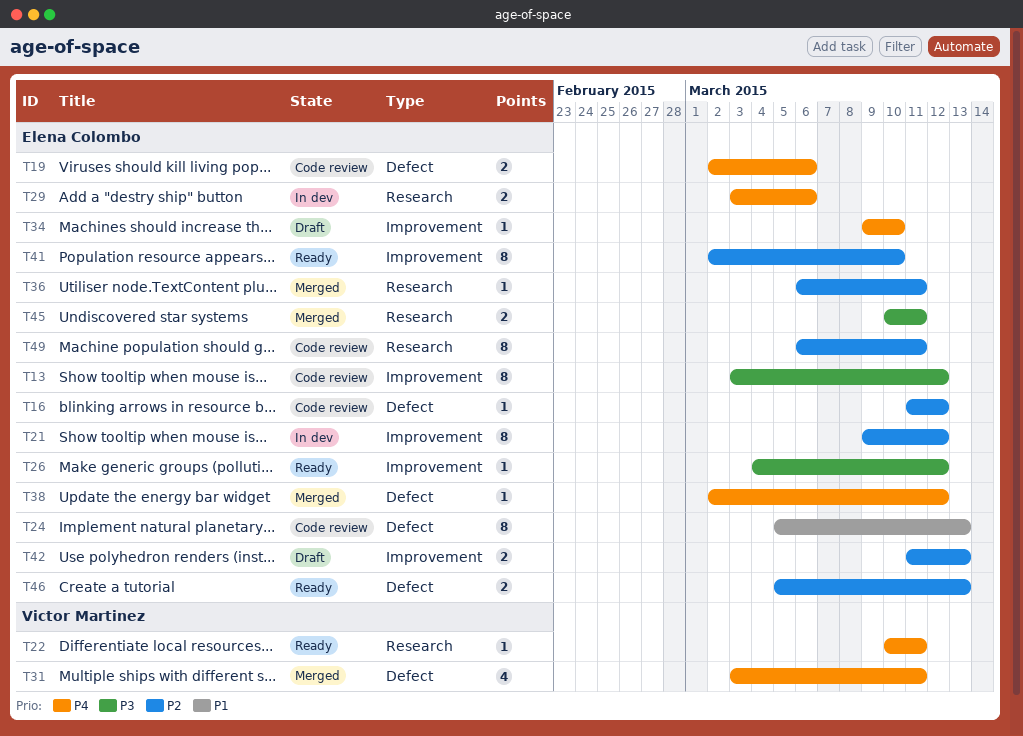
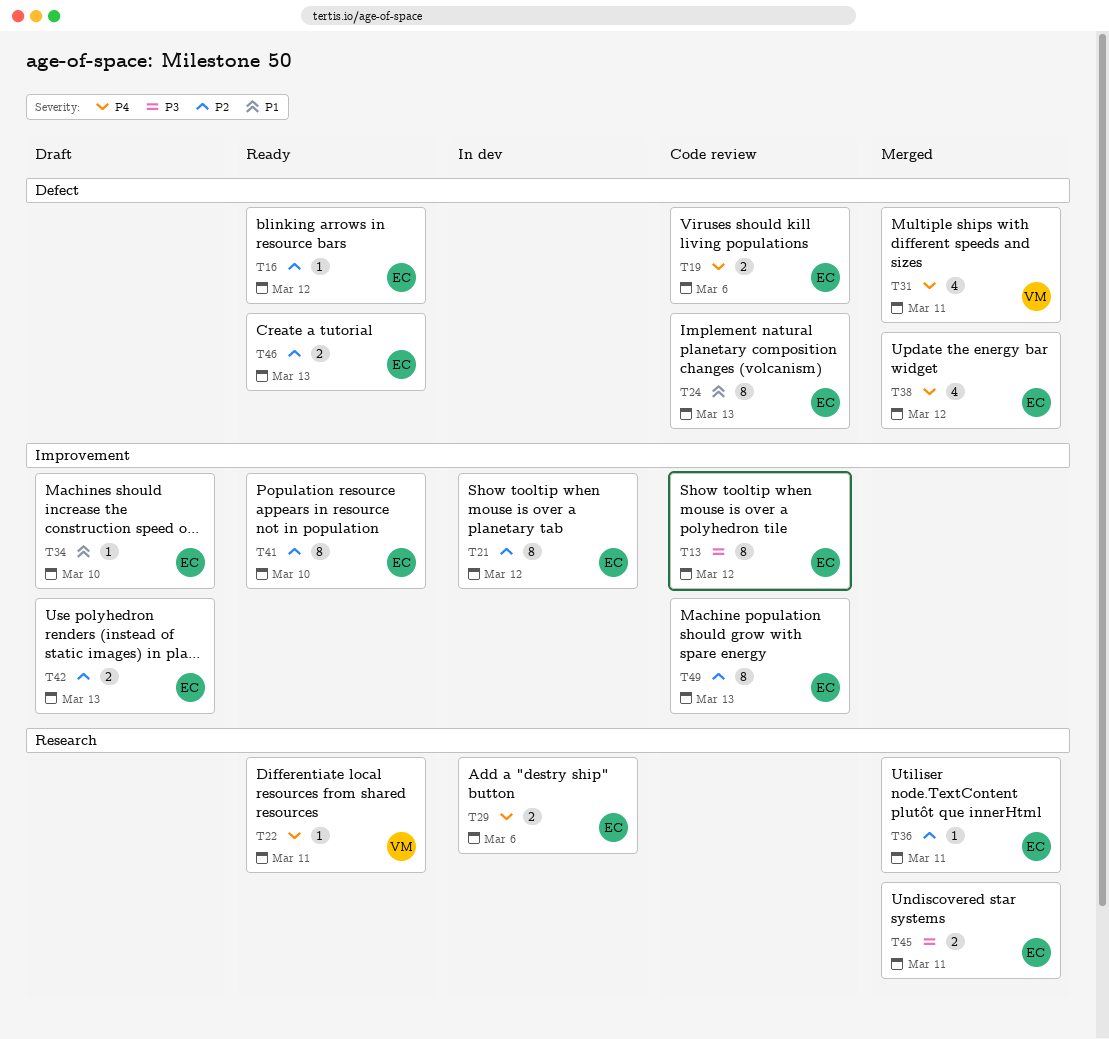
T16, status: Code review -> Ready
T26: present -> none
T34, priority: P4 -> P1
T38, estimate: 1 -> 4
T49, label: Research -> Improvement
T49, due: Mar 11 -> Mar 13

